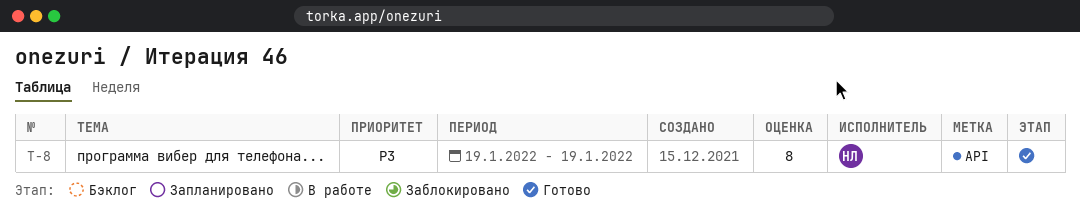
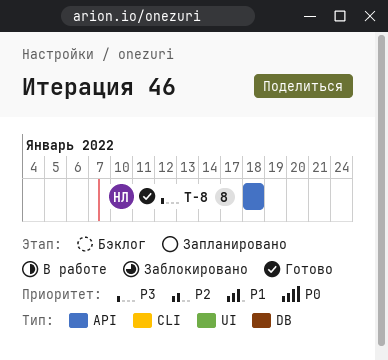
T-8, start: Jan 19 -> Jan 18
T-8, due: Jan 19 -> Jan 18

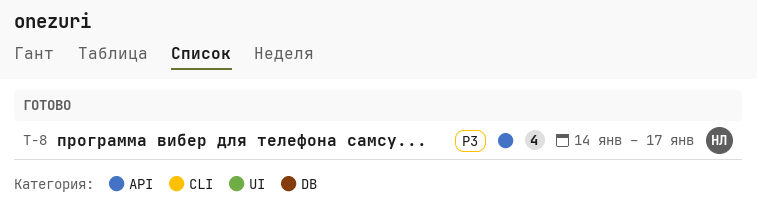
T-8, estimate: 8 -> 4
T-8, start: Jan 18 -> Jan 14
T-8, due: Jan 18 -> Jan 17

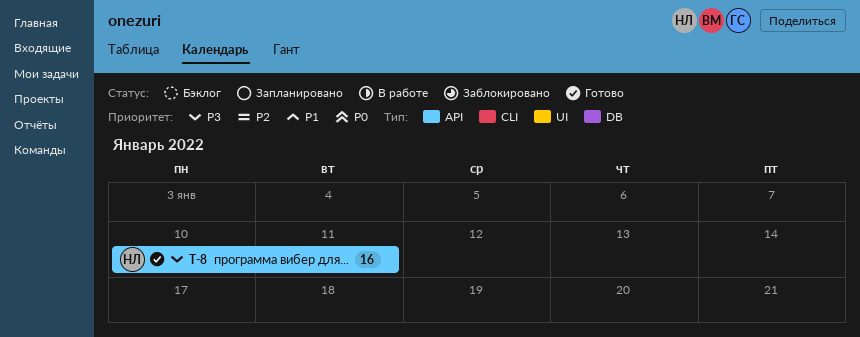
T-8, estimate: 4 -> 16
T-8, start: Jan 14 -> Jan 10
T-8, due: Jan 17 -> Jan 11

